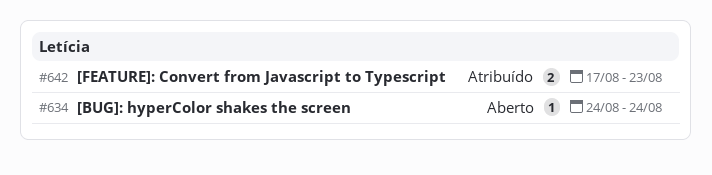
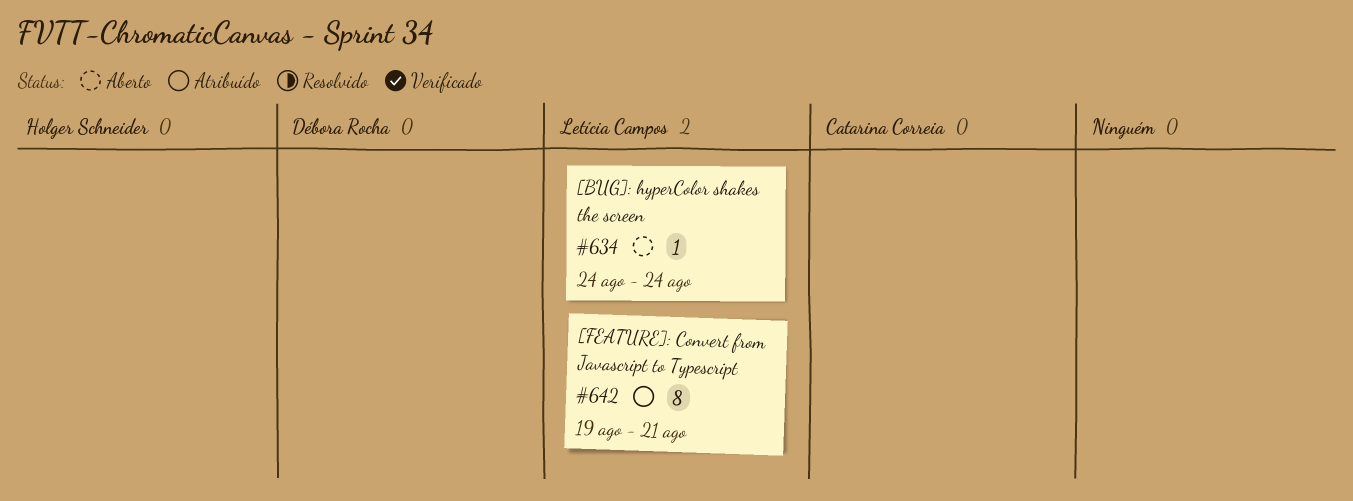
#642, estimate: 2 -> 8
#642, start: Aug 17 -> Aug 19
#642, due: Aug 23 -> Aug 21

